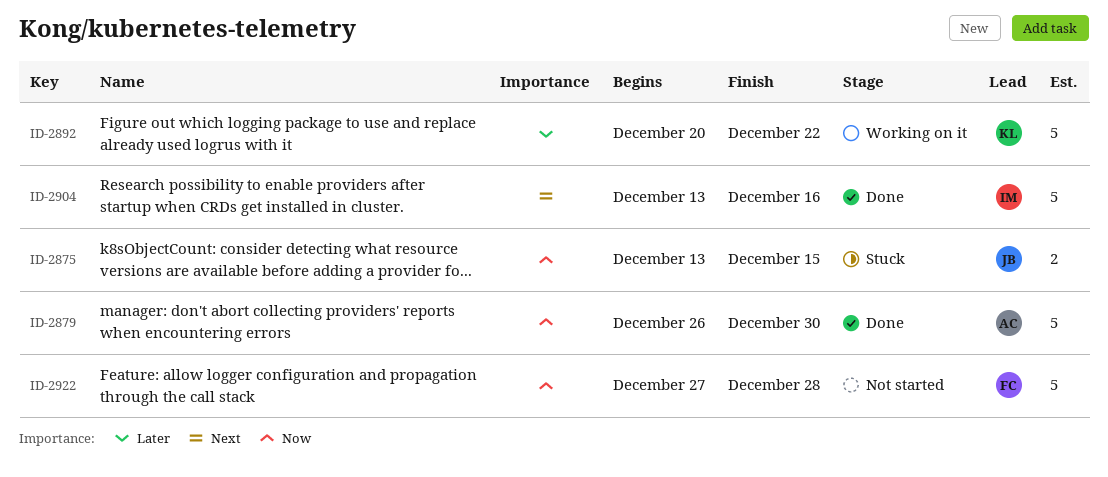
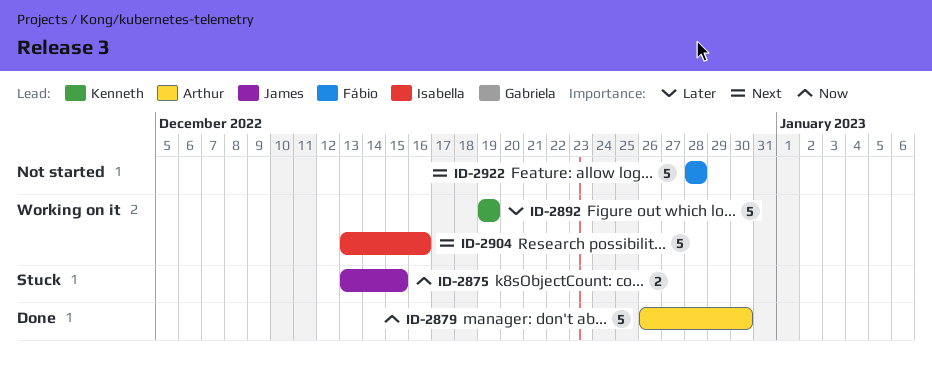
ID-2892, start: Dec 20 -> Dec 19
ID-2892, due: Dec 22 -> Dec 19
ID-2904, status: Done -> Working on it
ID-2922, priority: Now -> Next
ID-2922, start: Dec 27 -> Dec 28

